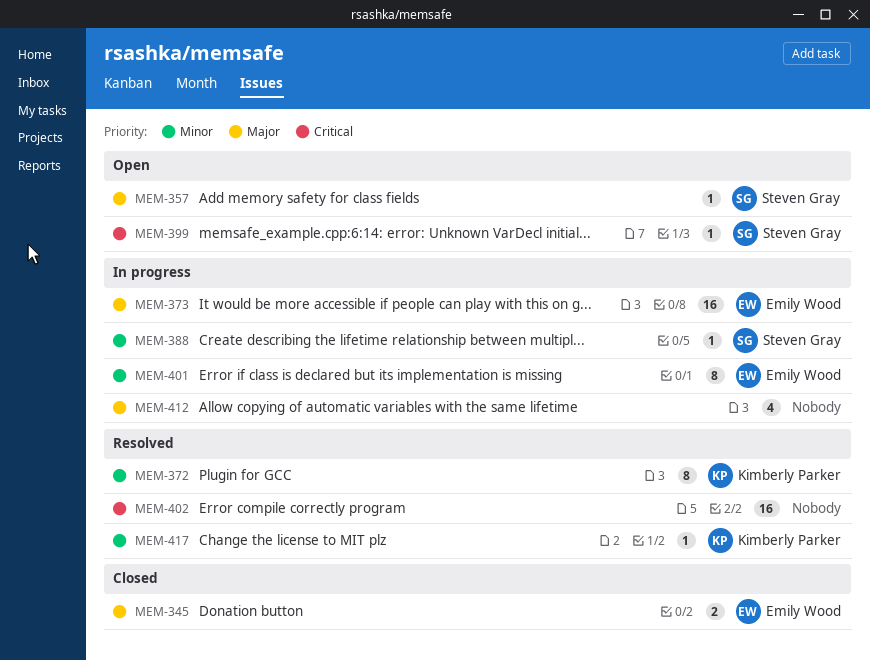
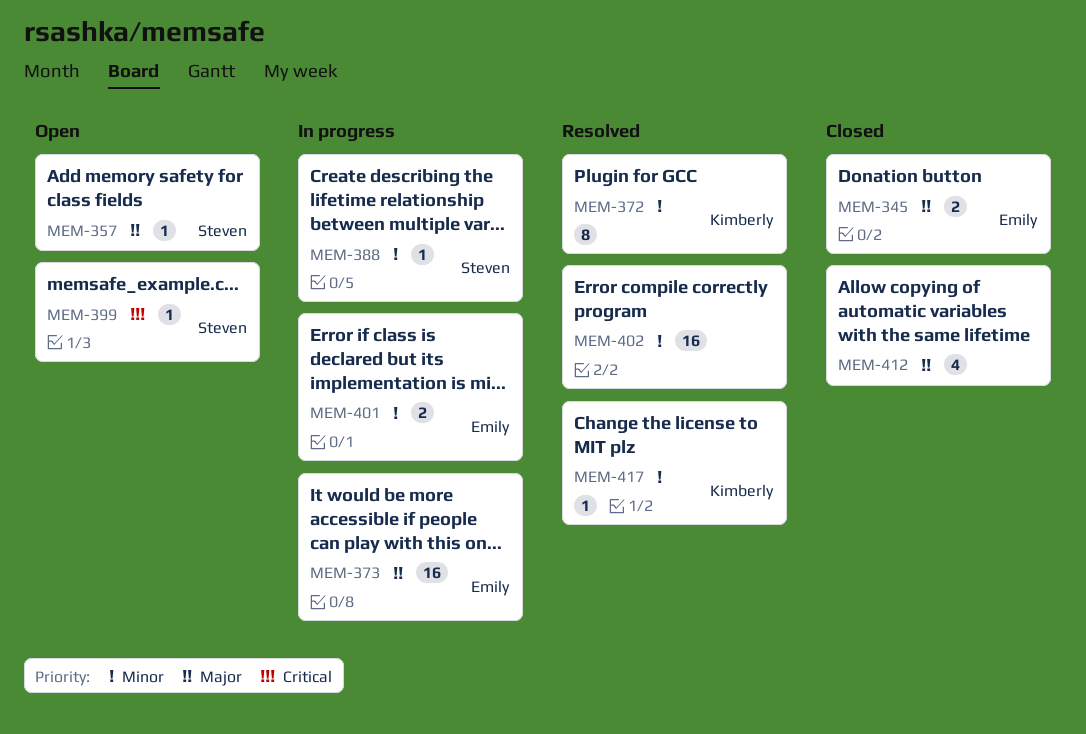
MEM-401, estimate: 8 -> 2
MEM-402, priority: Critical -> Minor
MEM-412, status: In progress -> Closed

